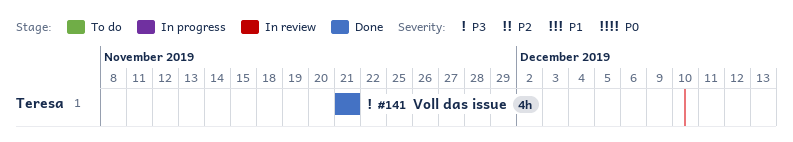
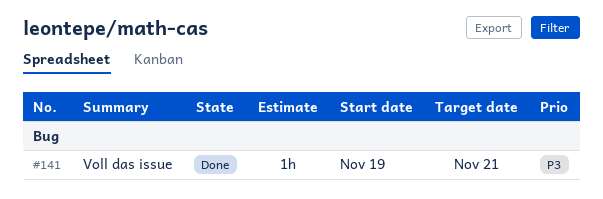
#141, estimate: 4h -> 1h
#141, start: Nov 21 -> Nov 19

